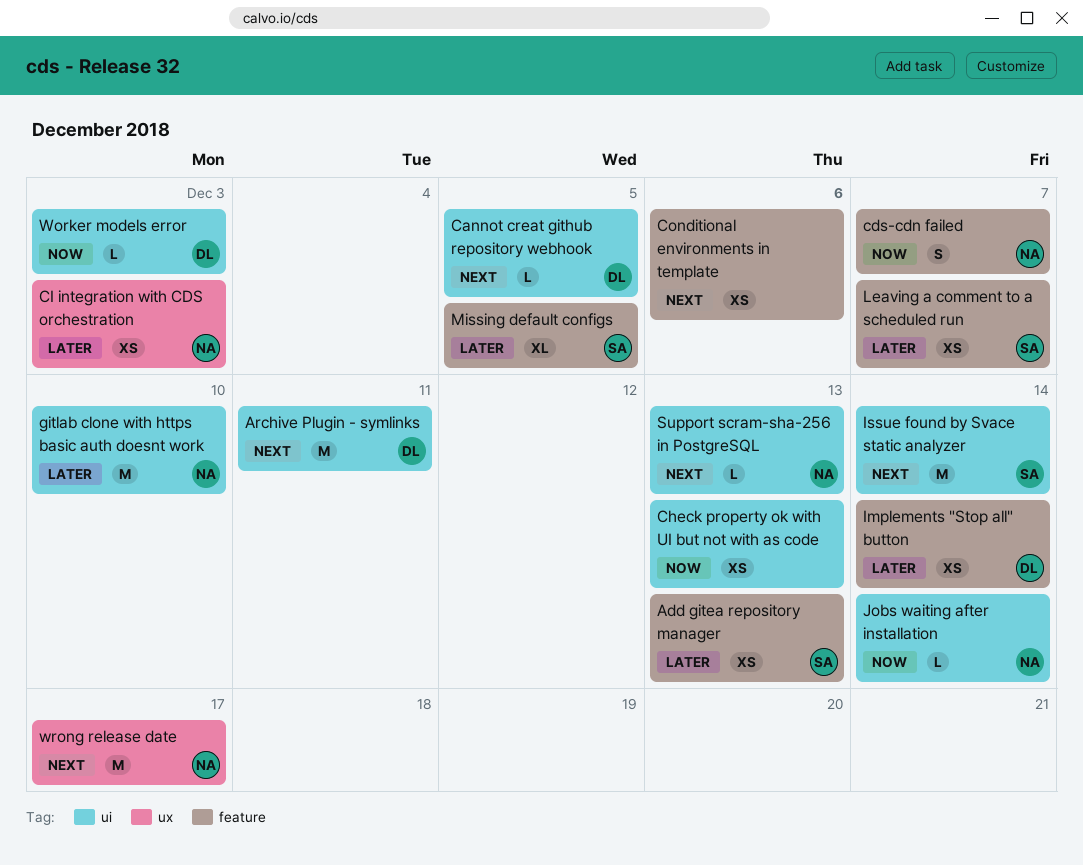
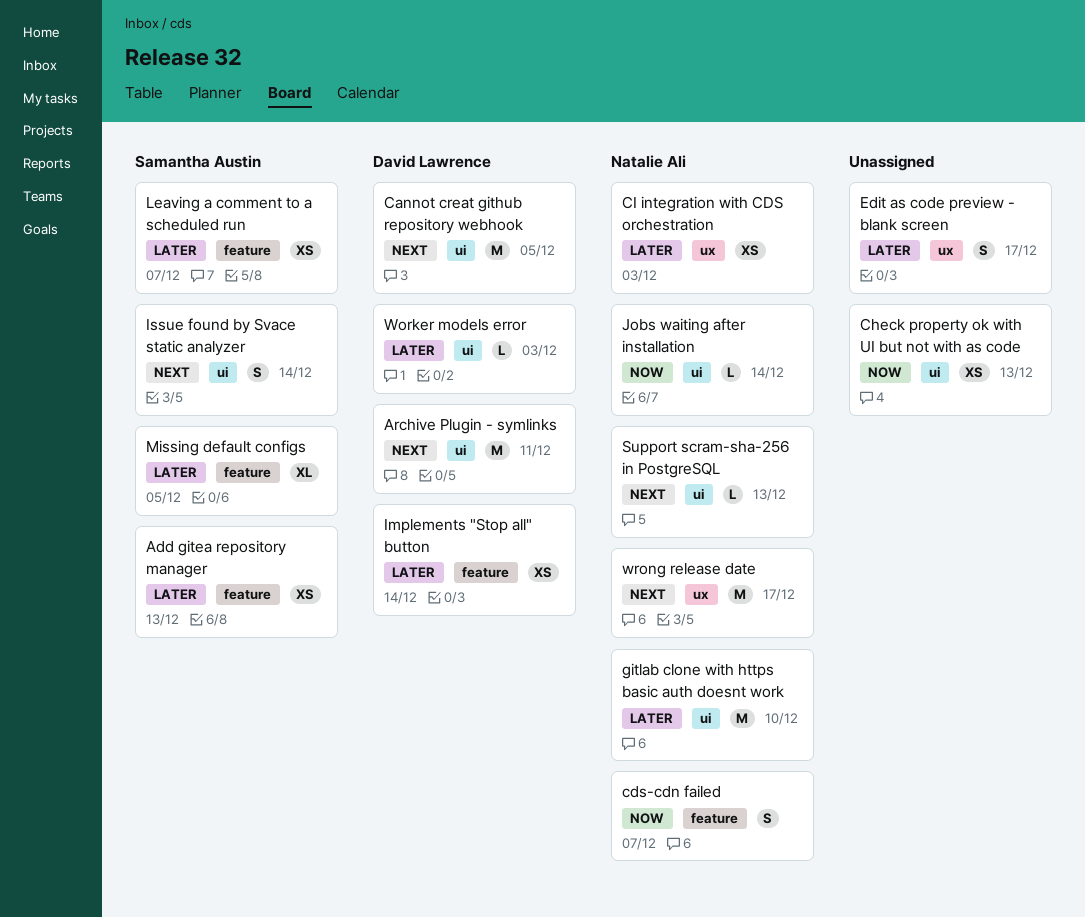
Cannot creat github repository webhook, estimate: L -> M
Conditional environments in template: present -> none
Edit as code preview - blank screen: none -> present
Issue found by Svace static analyzer, estimate: M -> S
Worker models error, priority: Now -> Later

